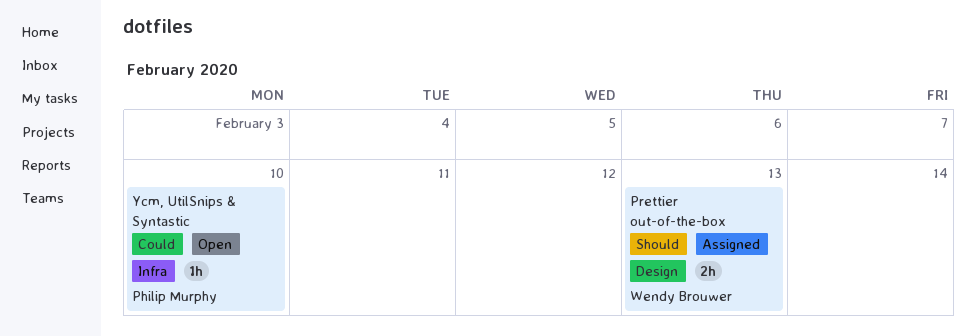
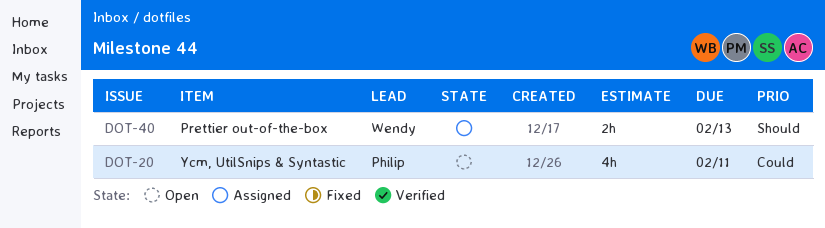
Ycm, UtilSnips & Syntastic, estimate: 1h -> 4h
Ycm, UtilSnips & Syntastic, due: Feb 10 -> Feb 11

